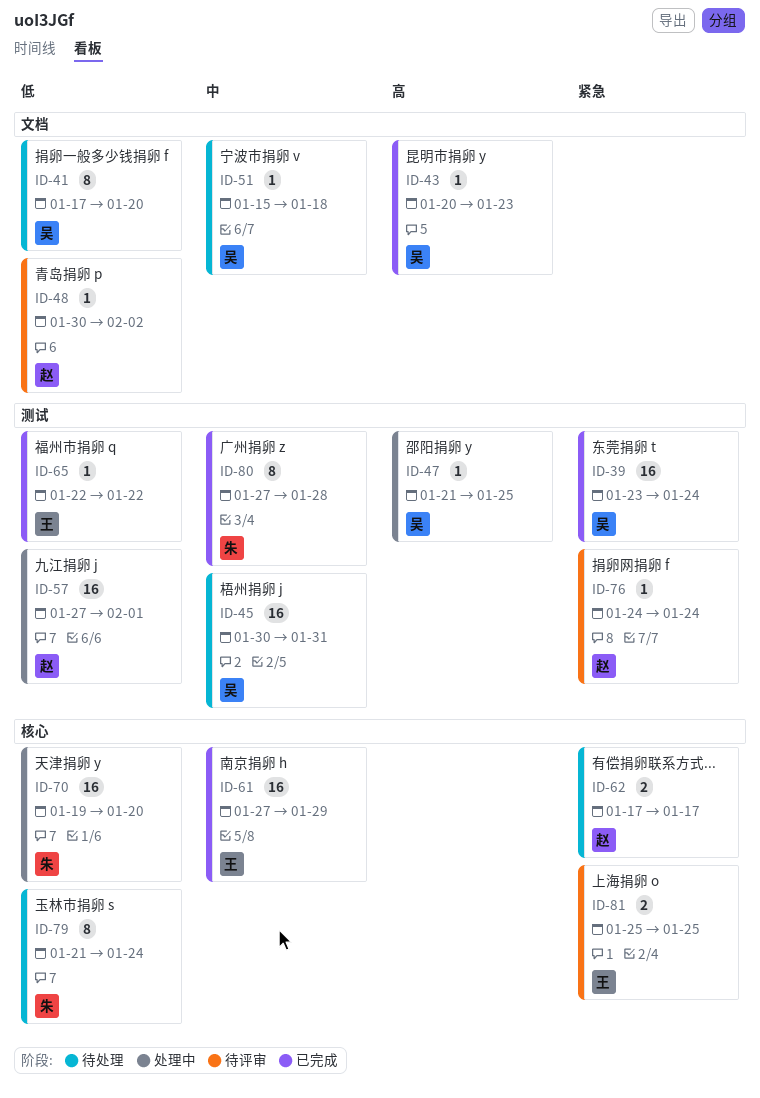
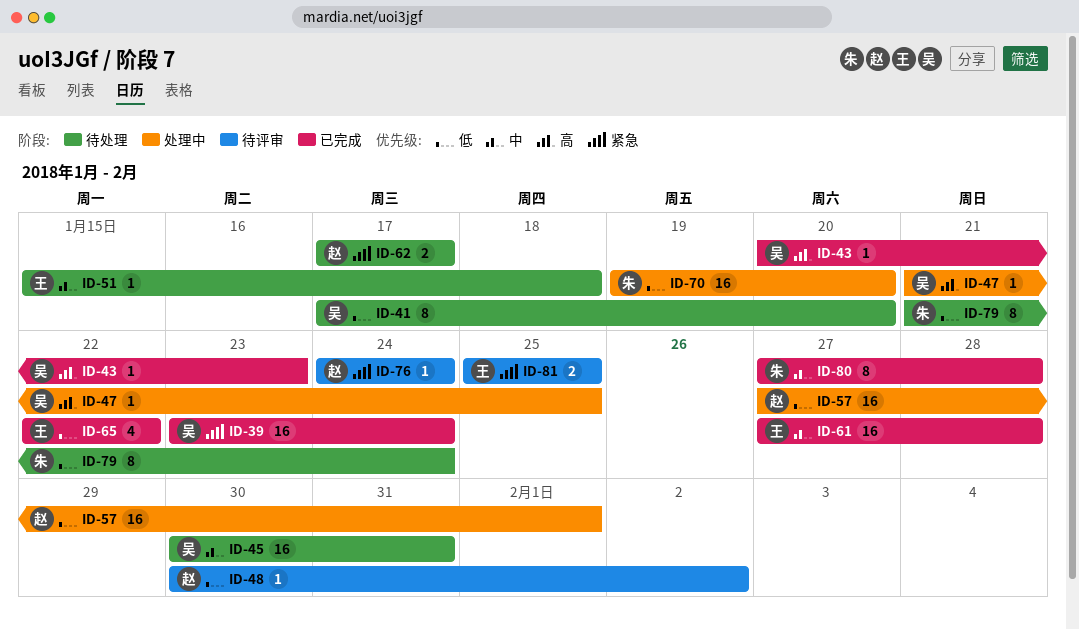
ID-51, owner: 吴 -> 王
ID-61, due: Jan 29 -> Jan 28
ID-65, estimate: 1 -> 4

